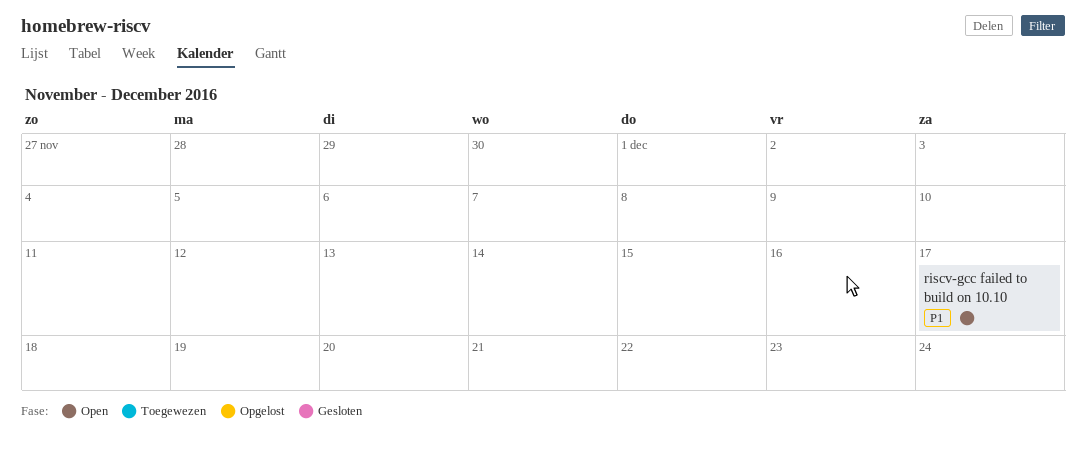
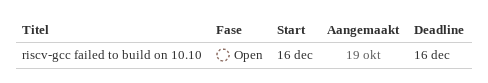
riscv-gcc failed to build on 10.10, due: Dec 17 -> Dec 16

